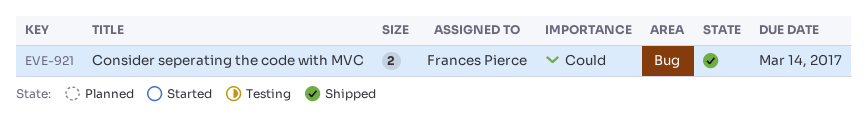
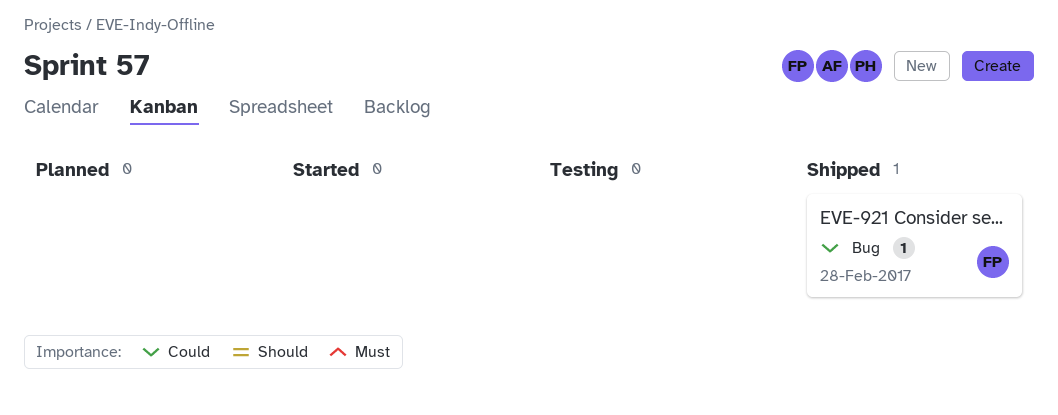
EVE-921, estimate: 2 -> 1
EVE-921, due: Mar 14 -> Feb 28

